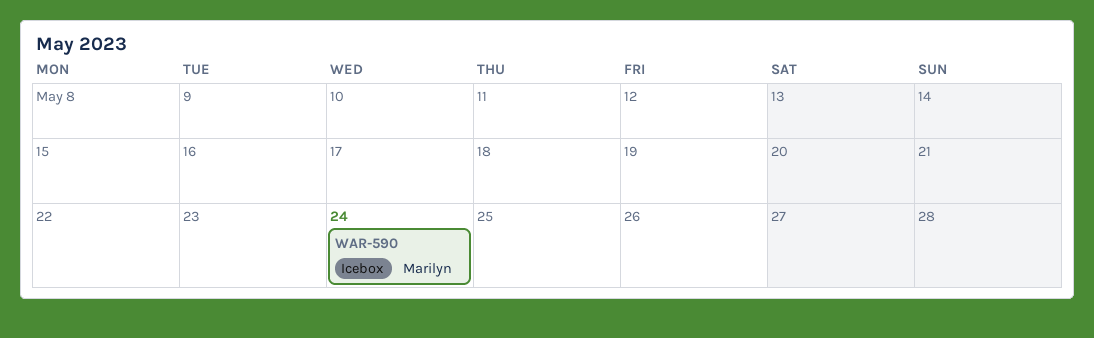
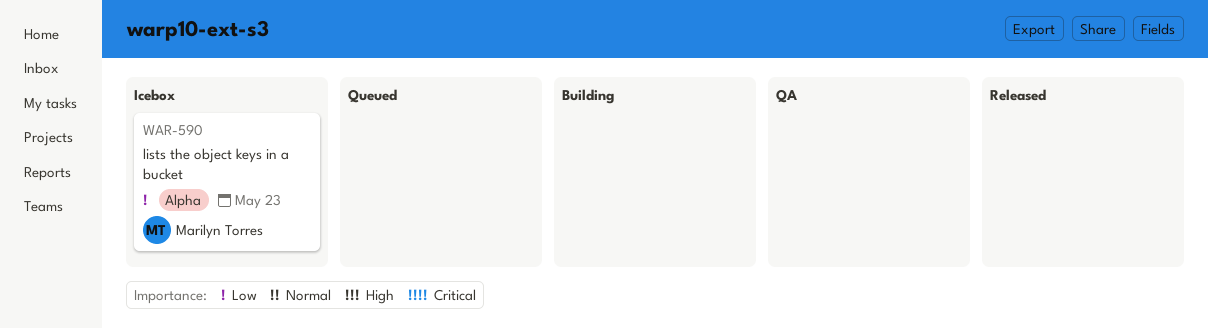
WAR-590, due: May 24 -> May 23

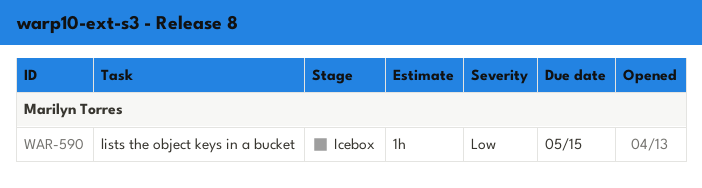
WAR-590, due: May 23 -> May 15

